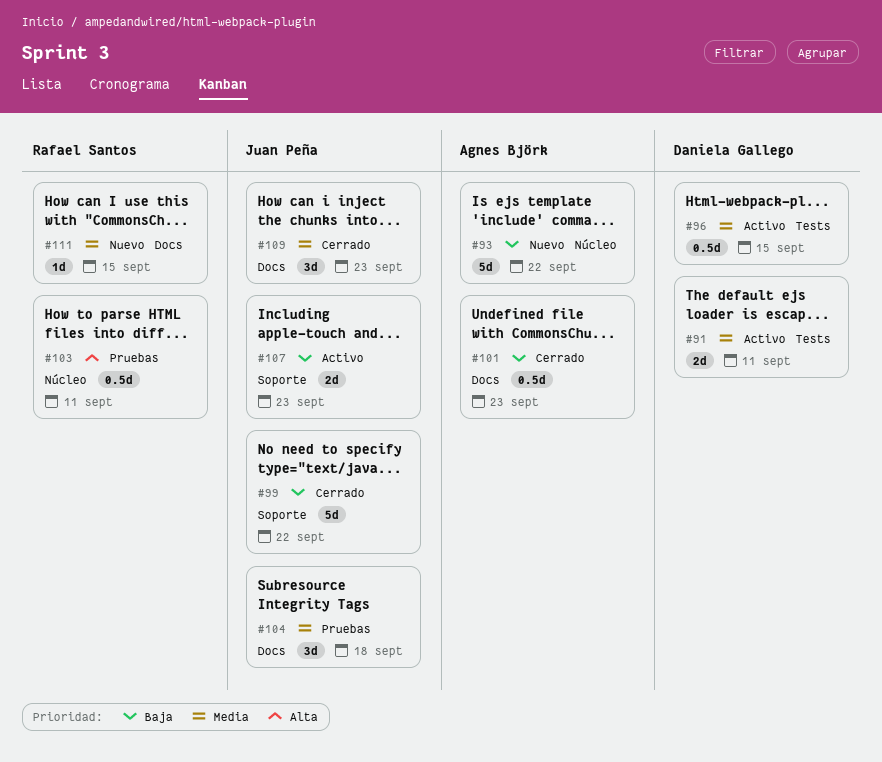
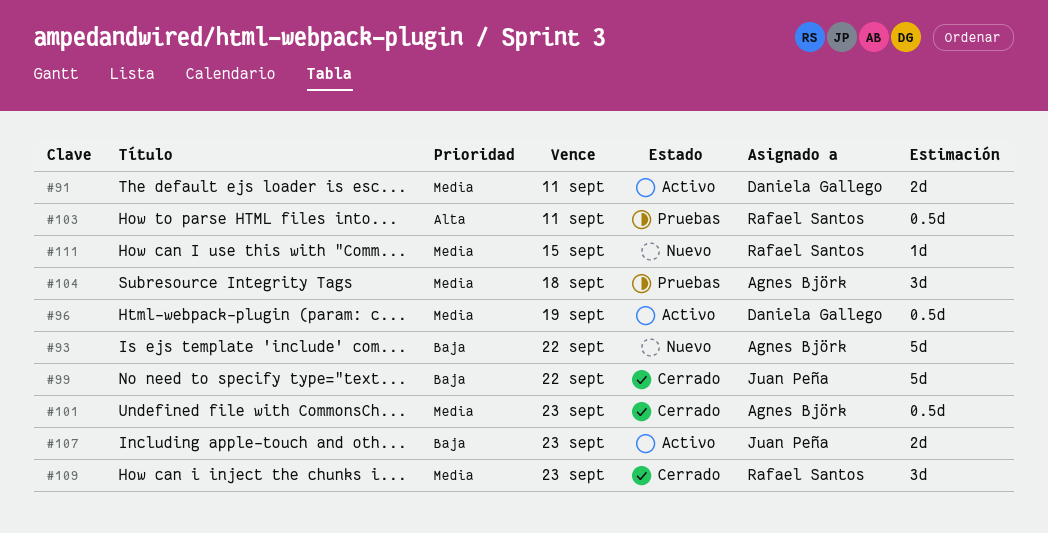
#96, due: Sep 15 -> Sep 19
#101, priority: Baja -> Media
#104, owner: Juan Peña -> Agnes Björk
#109, owner: Juan Peña -> Rafael Santos

